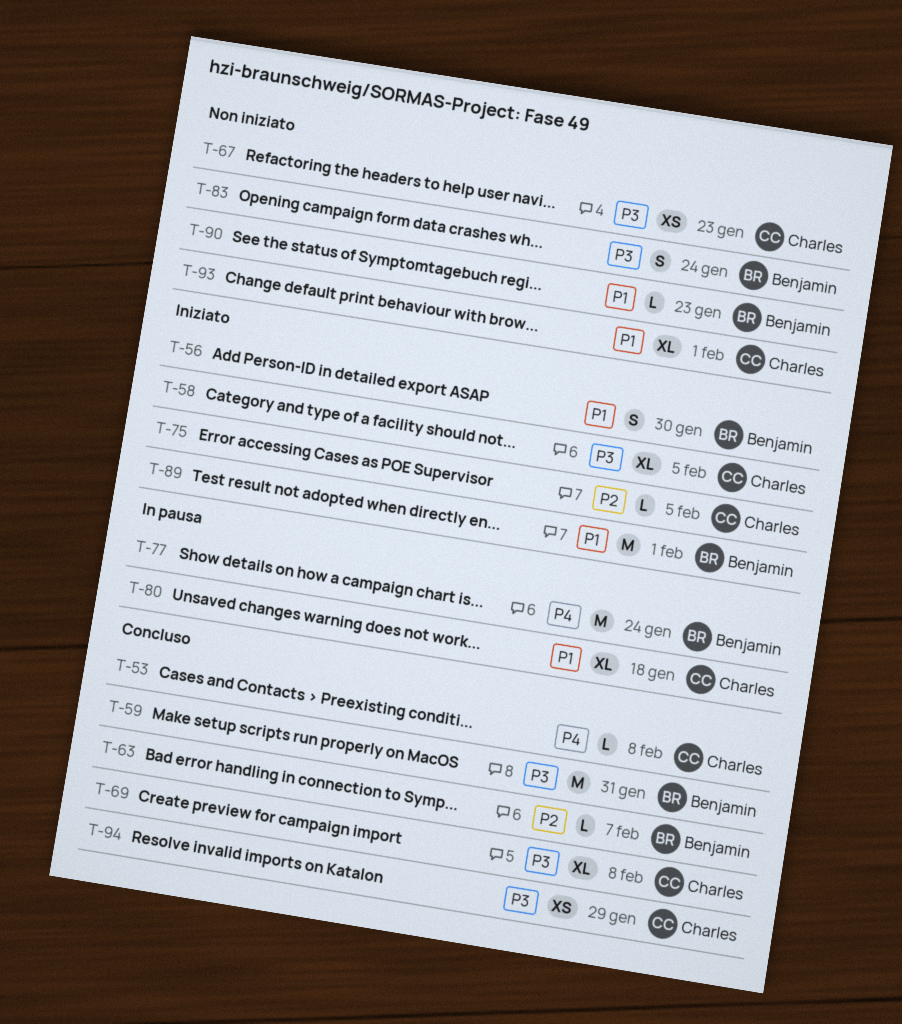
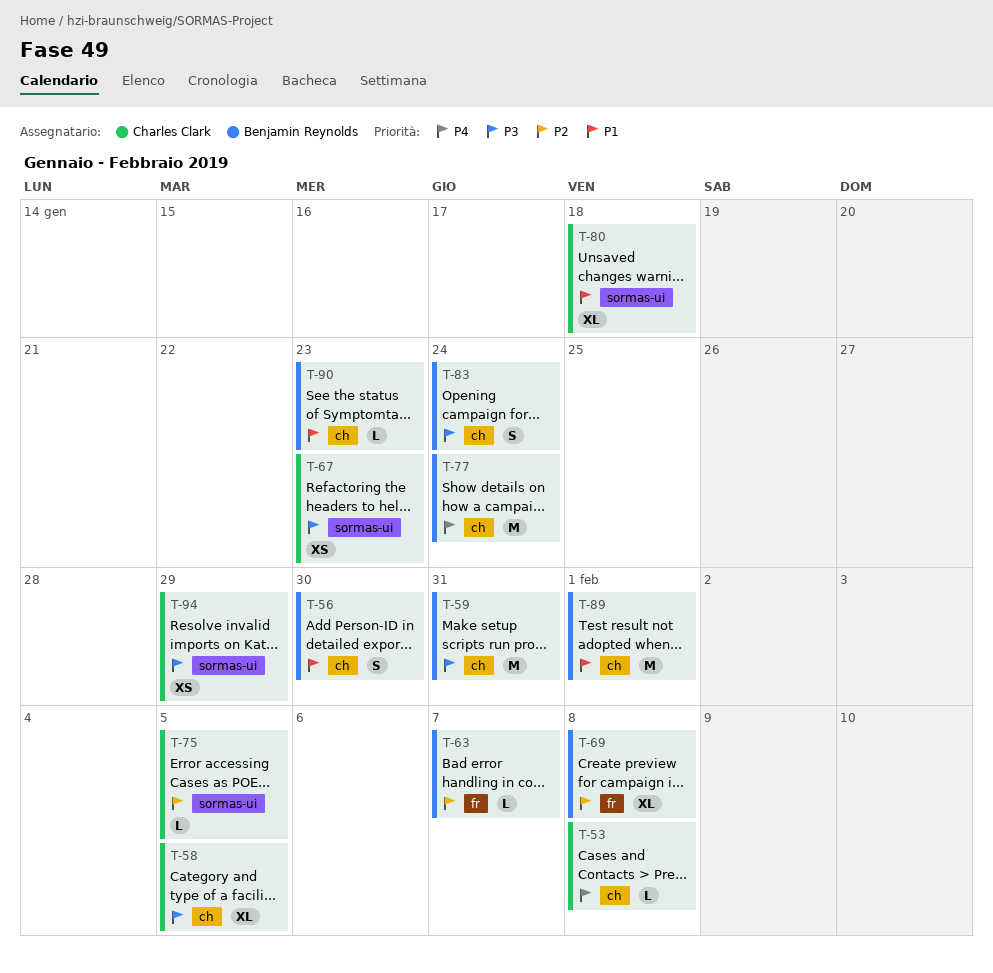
T-69, owner: Charles Clark -> Benjamin Reynolds
T-69, priority: P3 -> P2
T-93: present -> none

